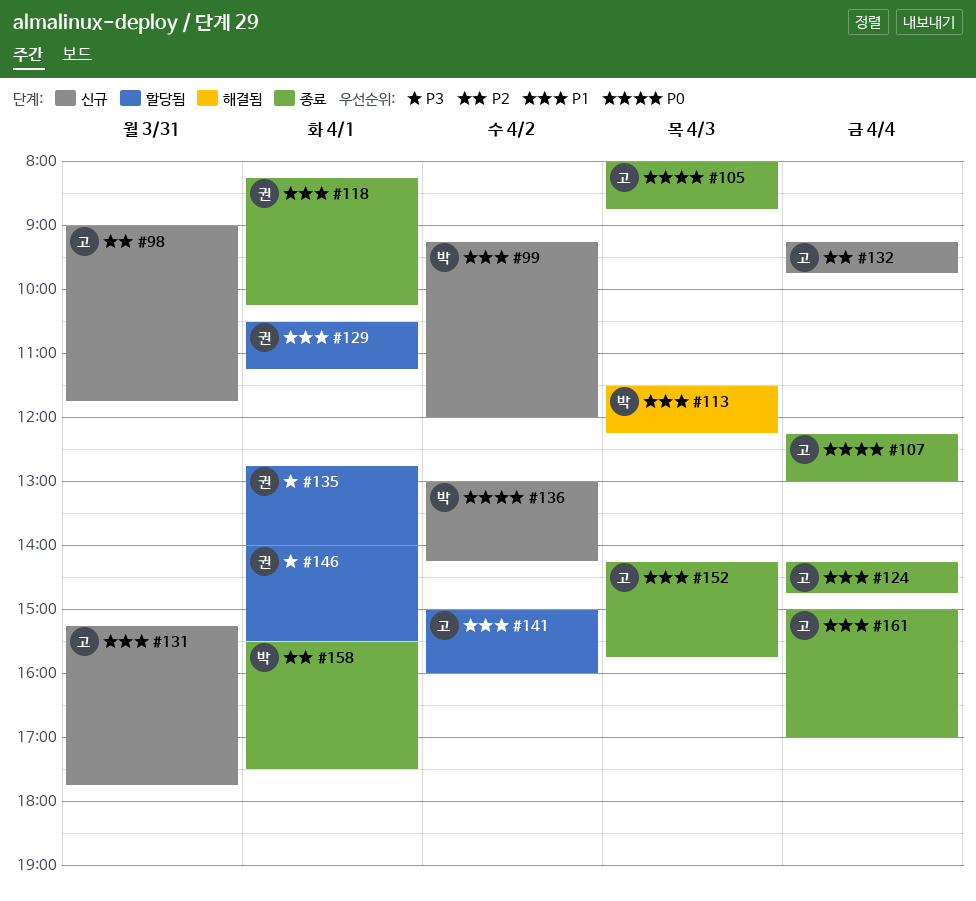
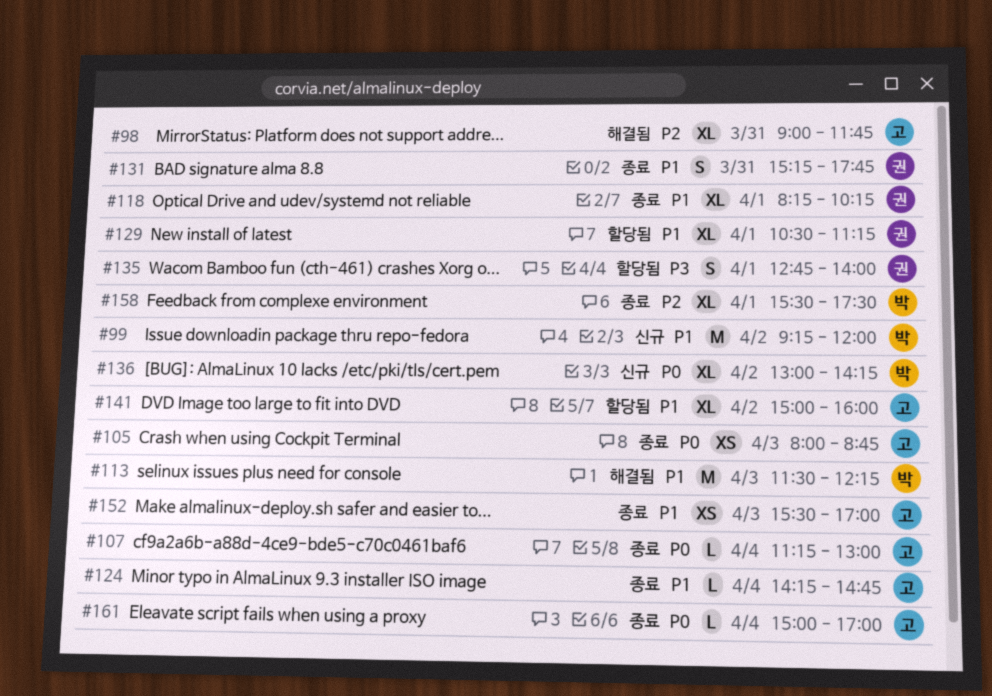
#98, status: 신규 -> 해결됨
#107, begins: 12:15 -> 11:15
#131, status: 신규 -> 종료
#131, owner: 고 -> 권
#132: present -> none
#146: present -> none
#152, begins: 14:15 -> 15:30
#152, ends: 15:45 -> 17:00
#161, priority: P1 -> P0

